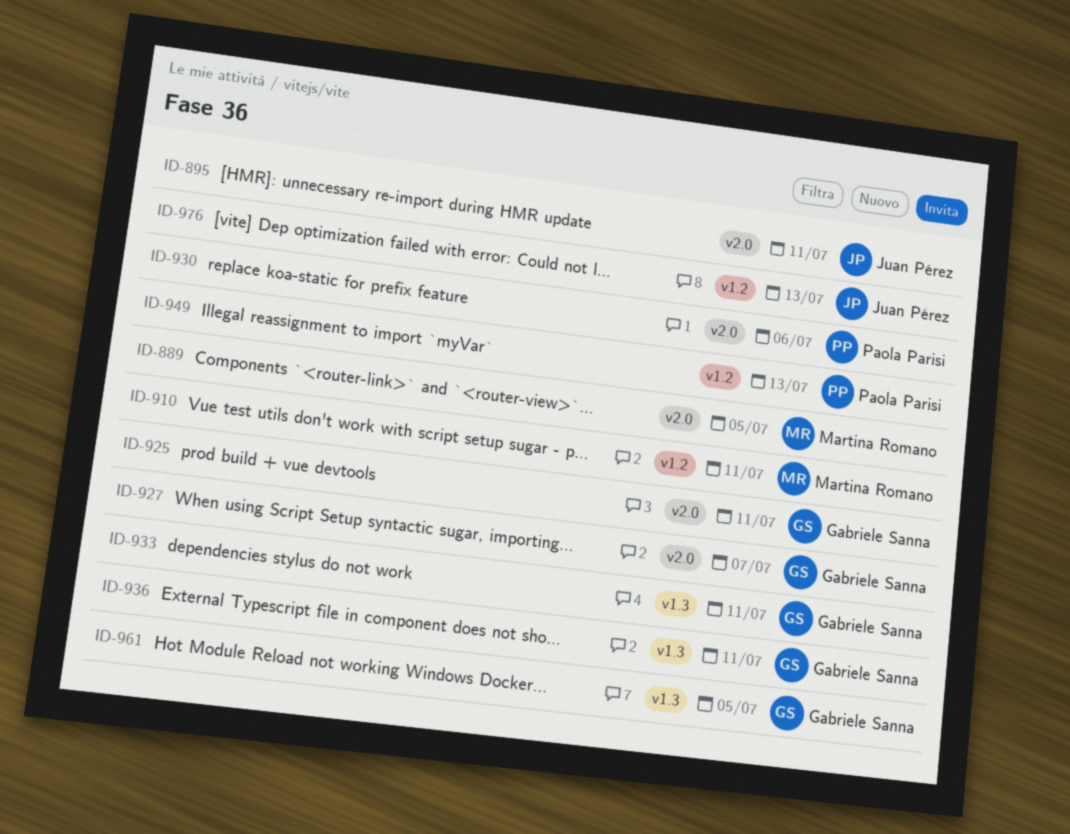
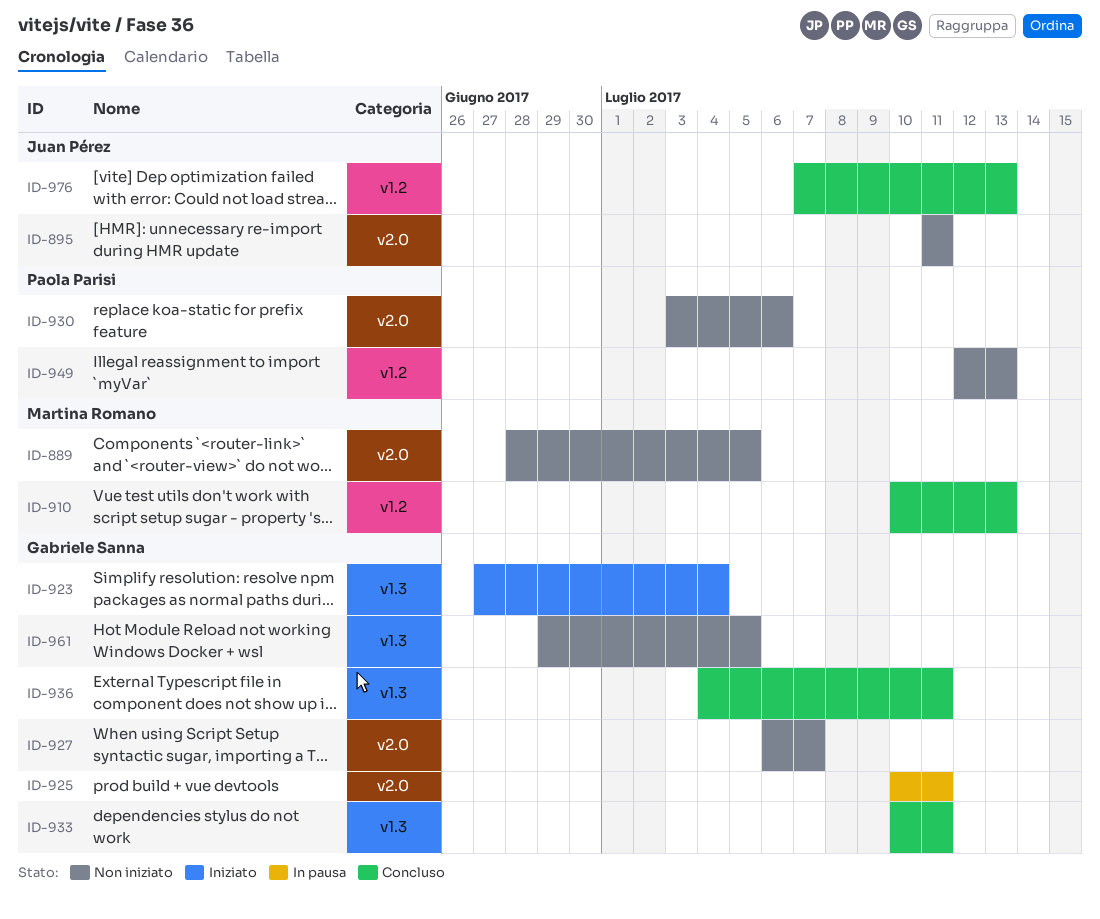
ID-910, due: Jul 11 -> Jul 13
ID-923: none -> present

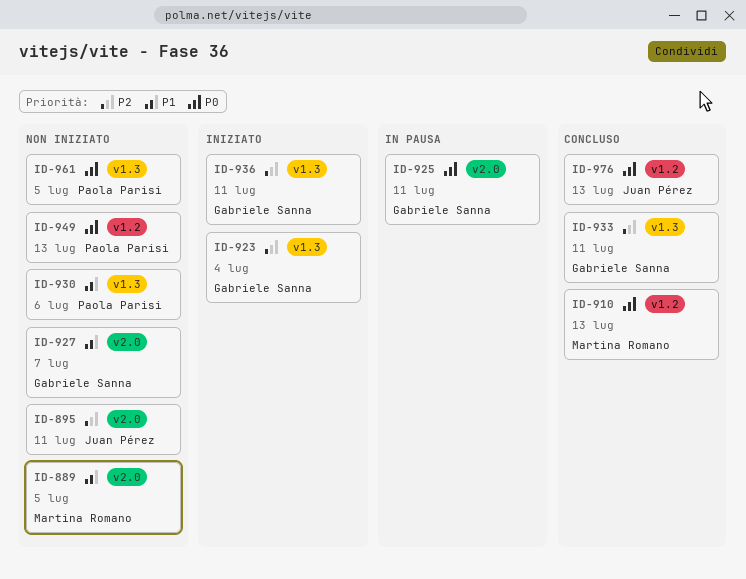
ID-930, label: v2.0 -> v1.3
ID-936, status: Concluso -> Iniziato
ID-961, owner: Gabriele Sanna -> Paola Parisi

